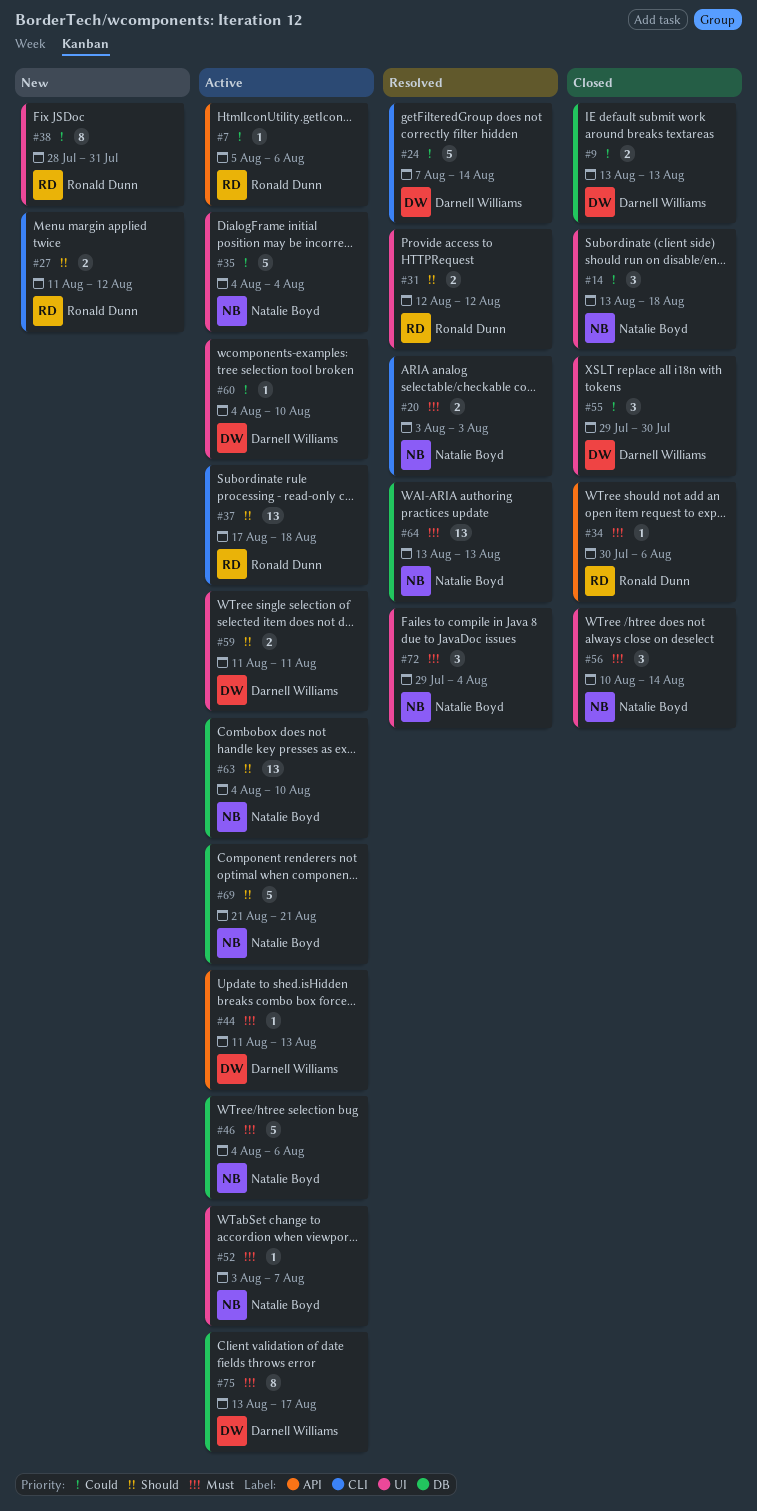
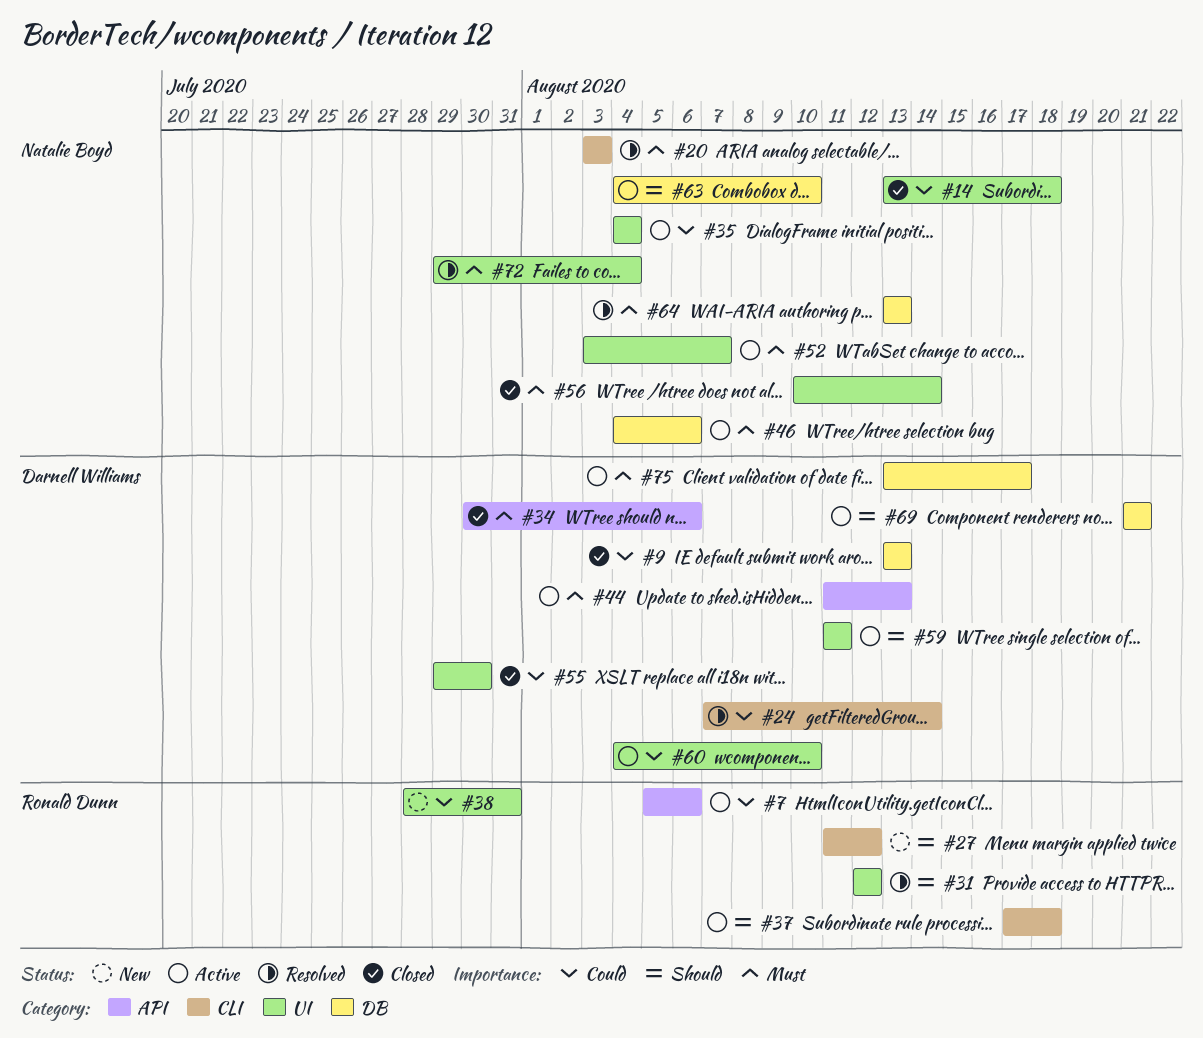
#34, owner: Ronald Dunn -> Darnell Williams
#69, owner: Natalie Boyd -> Darnell Williams

